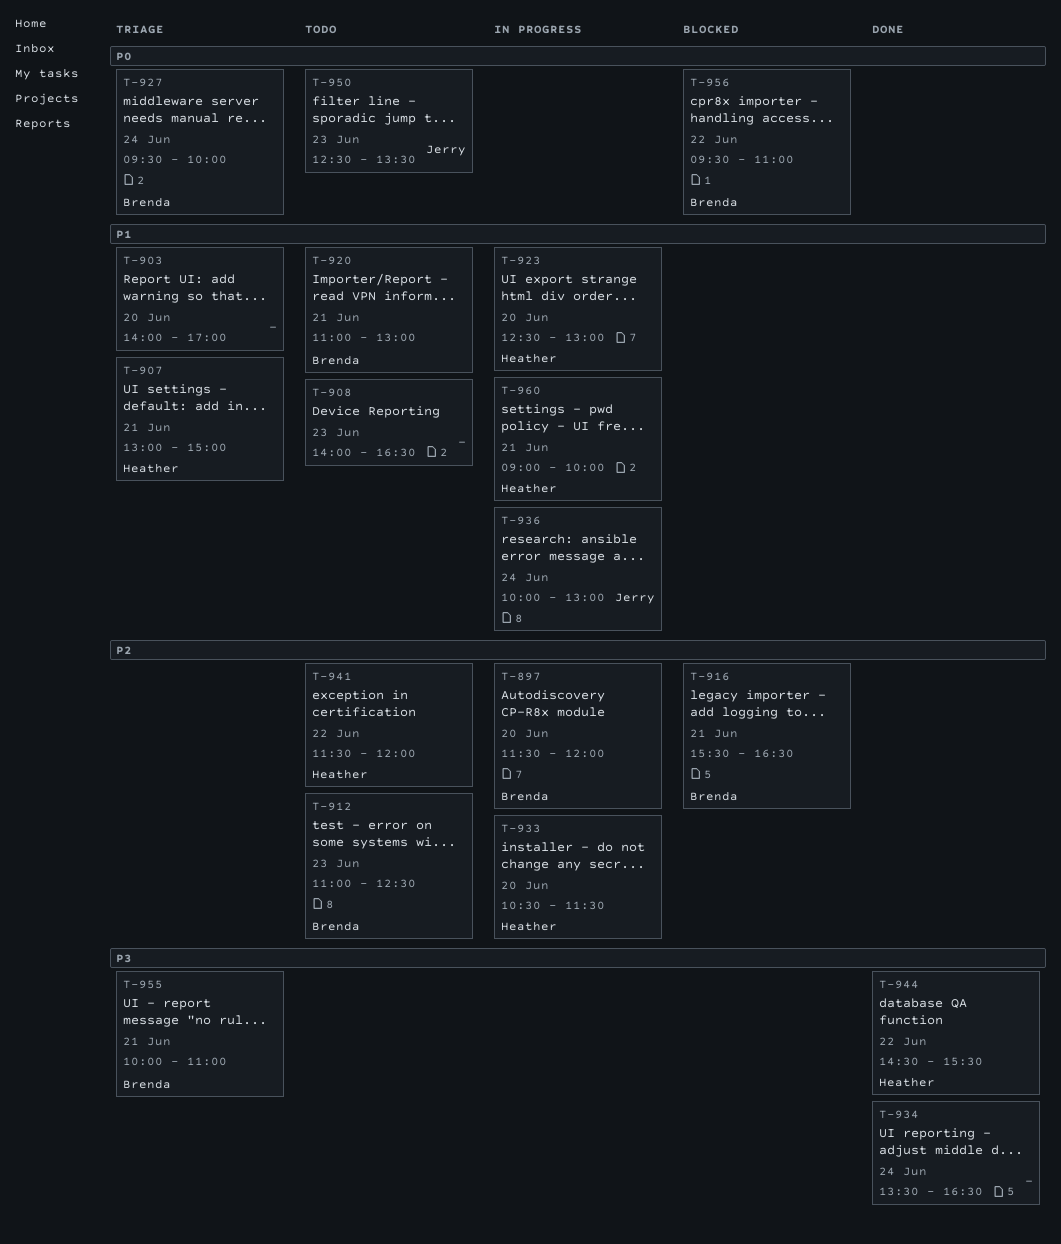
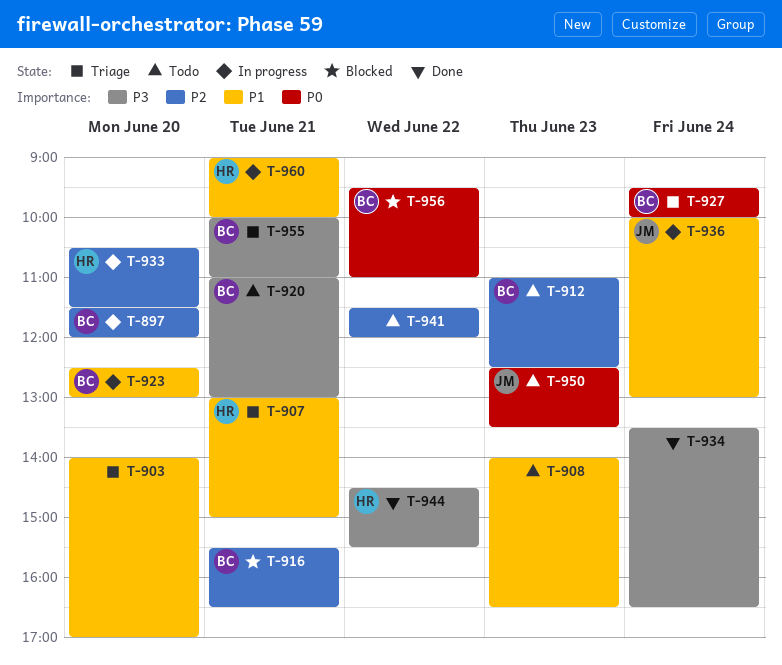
T-920, priority: P1 -> P3
T-923, owner: Heather -> Brenda
T-941, owner: Heather -> none

